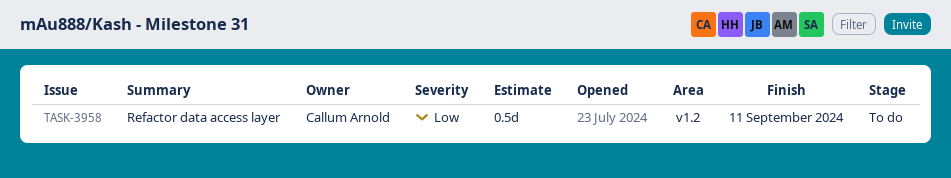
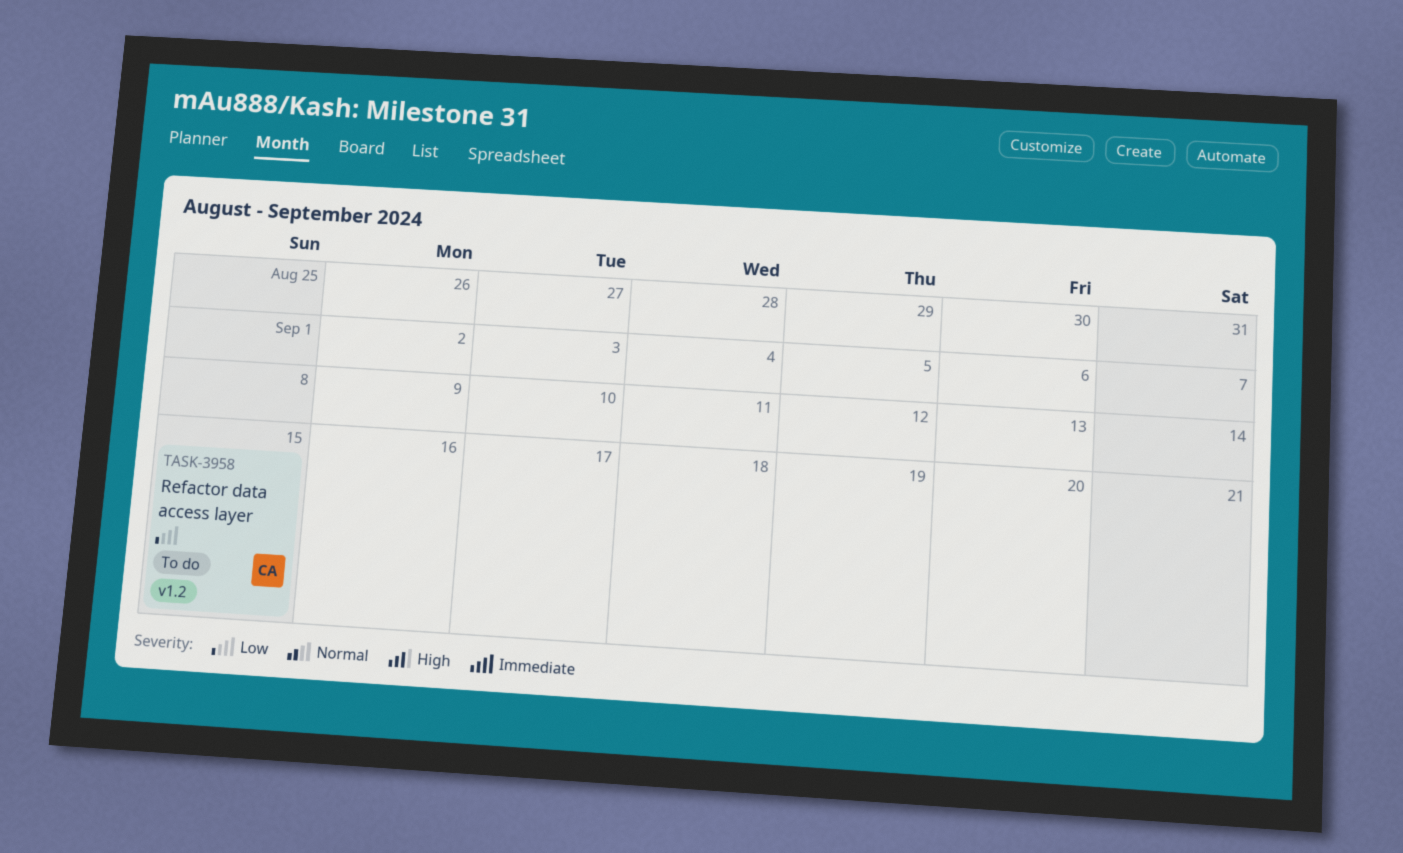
TASK-3958, due: Sep 11 -> Sep 15

